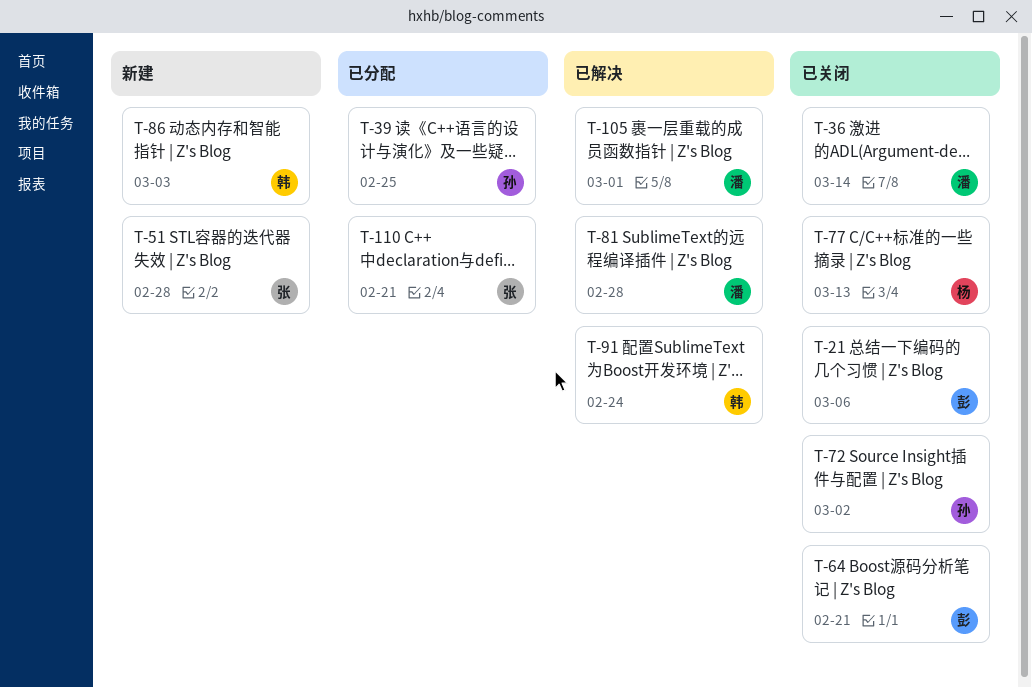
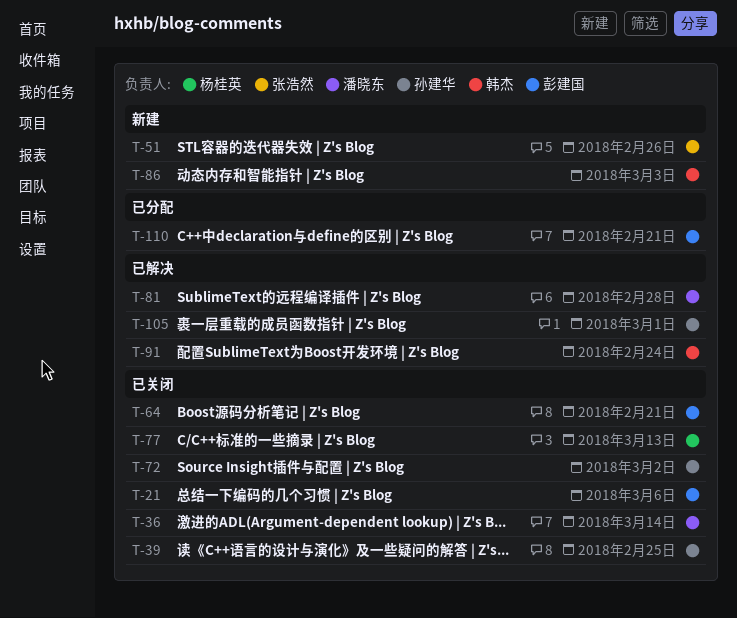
T-39, status: 已分配 -> 已关闭
T-51, due: Feb 28 -> Feb 26
T-105, owner: 潘晓东 -> 孙建华
T-110, owner: 张浩然 -> 彭建国

